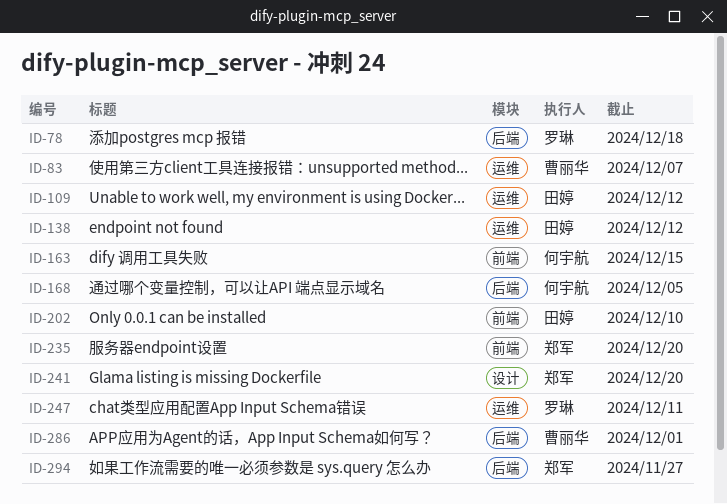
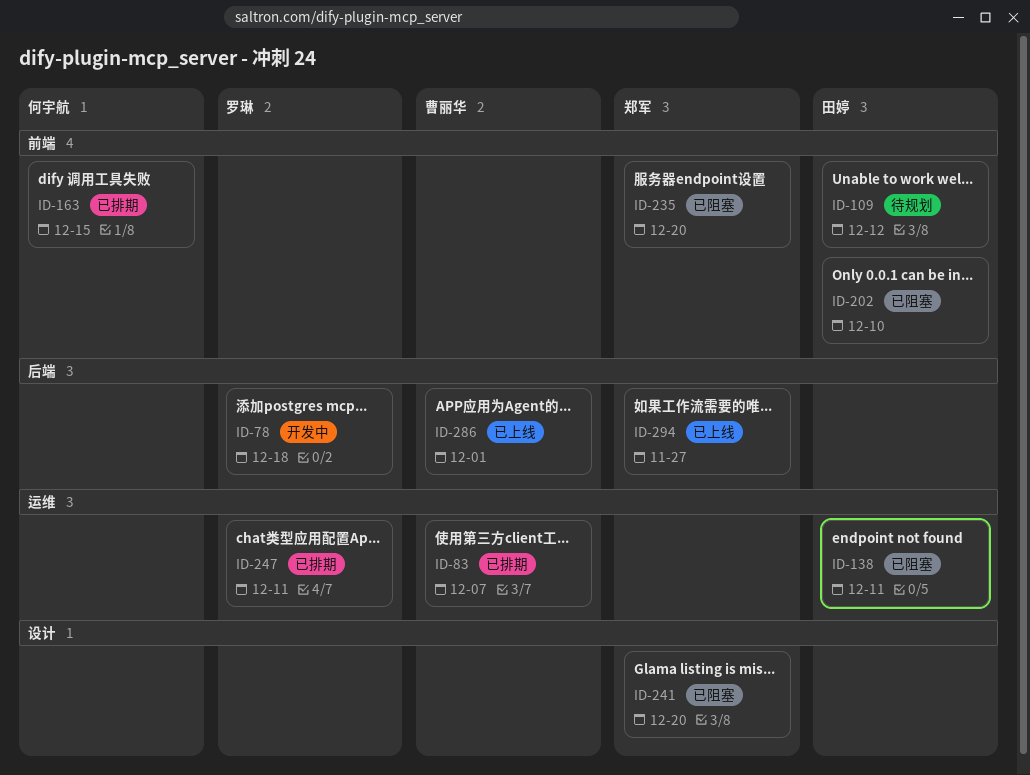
ID-109, label: 运维 -> 前端
ID-138, due: Dec 12 -> Dec 11
ID-168: present -> none

